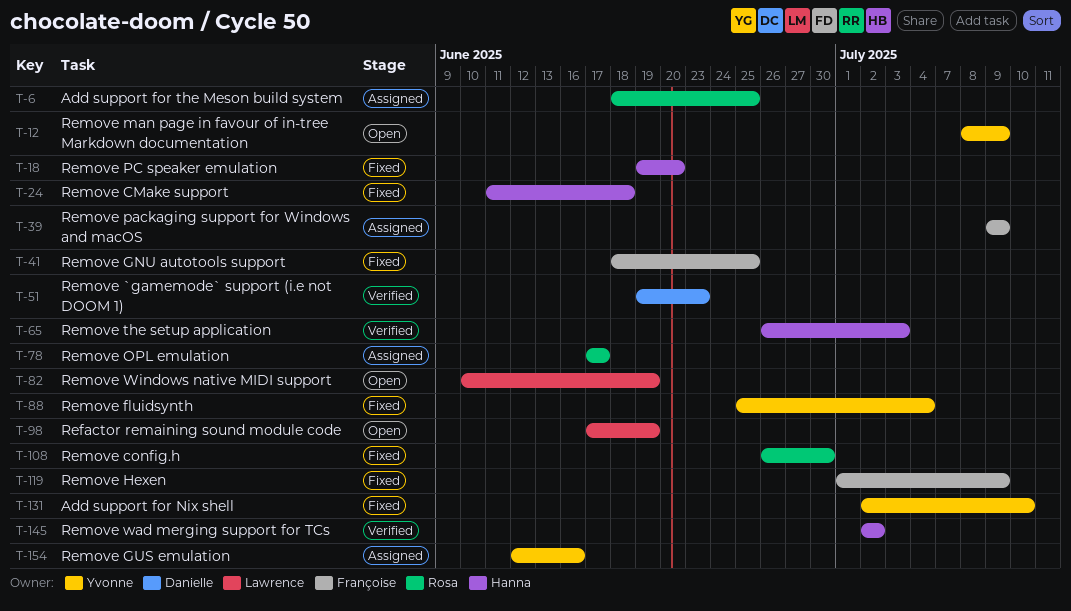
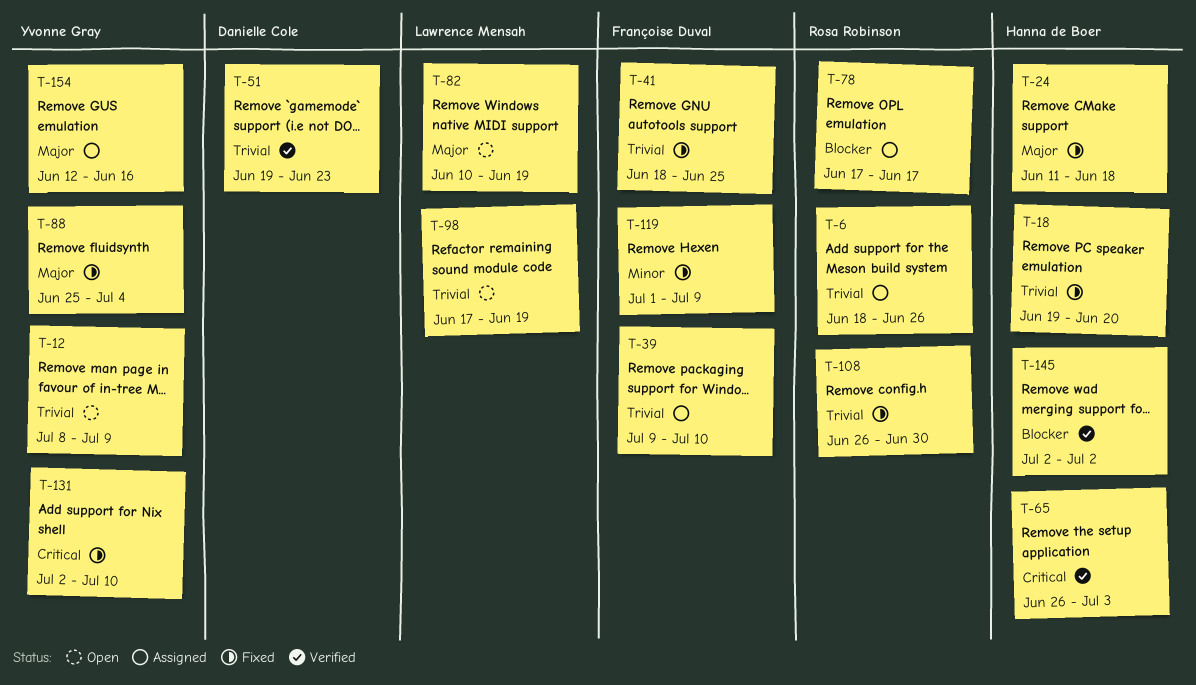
T-6, due: Jun 25 -> Jun 26
T-39, due: Jul 9 -> Jul 10

